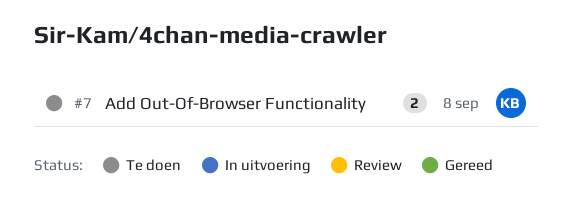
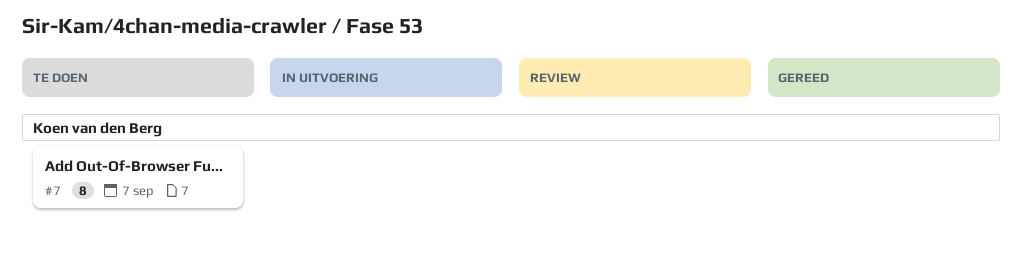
#7, estimate: 2 -> 8
#7, due: Sep 8 -> Sep 7

